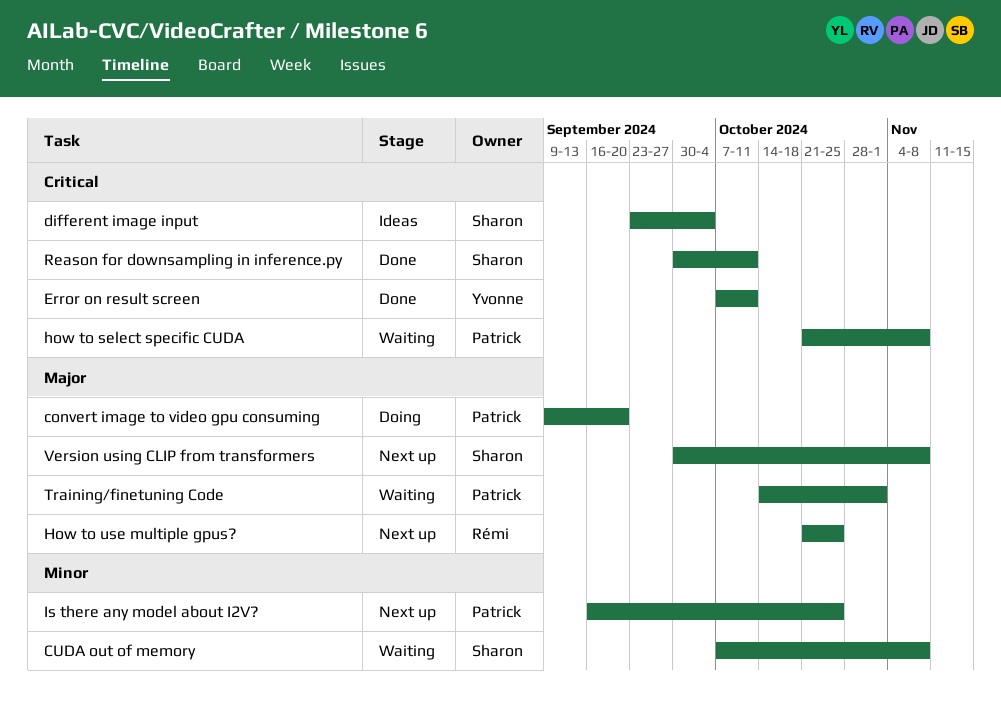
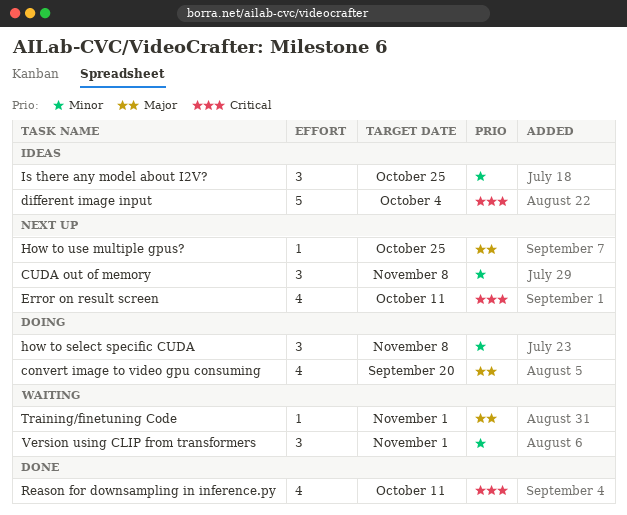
CUDA out of memory, status: Waiting -> Next up
Error on result screen, status: Done -> Next up
how to select specific CUDA, status: Waiting -> Doing
how to select specific CUDA, priority: Critical -> Minor
Is there any model about I2V?, status: Next up -> Ideas
Version using CLIP from transformers, status: Next up -> Waiting
Version using CLIP from transformers, priority: Major -> Minor
Version using CLIP from transformers, due: Nov 8 -> Nov 1

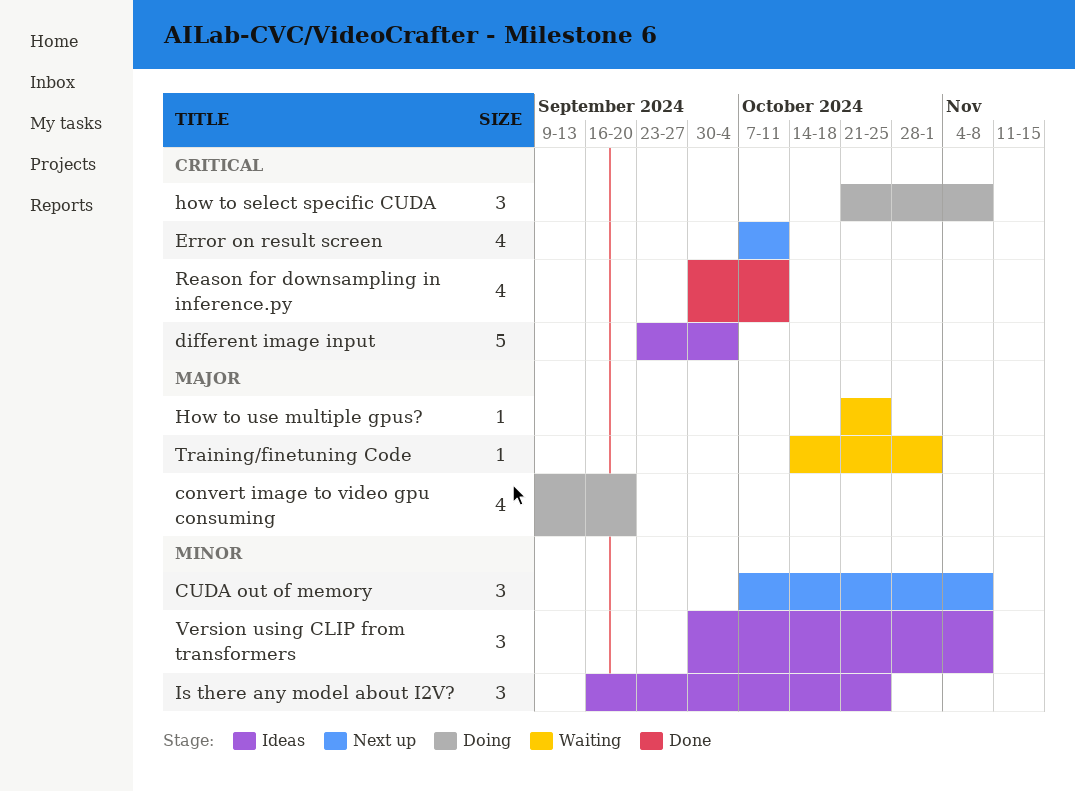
how to select specific CUDA, priority: Minor -> Critical
How to use multiple gpus?, status: Next up -> Waiting
Version using CLIP from transformers, status: Waiting -> Ideas
Version using CLIP from transformers, due: Nov 1 -> Nov 8

